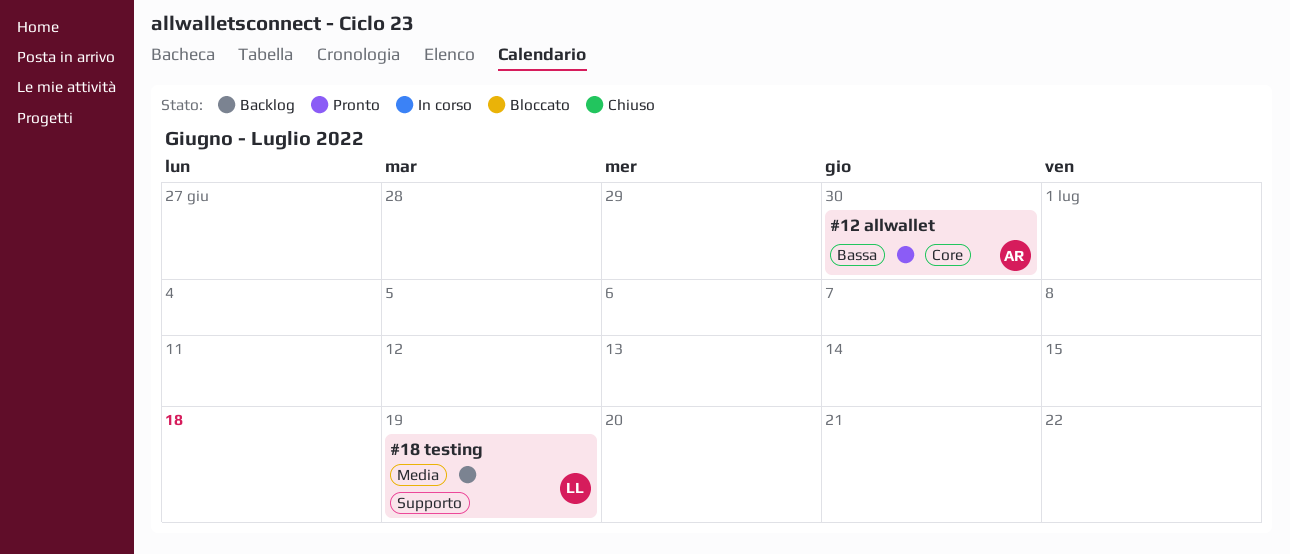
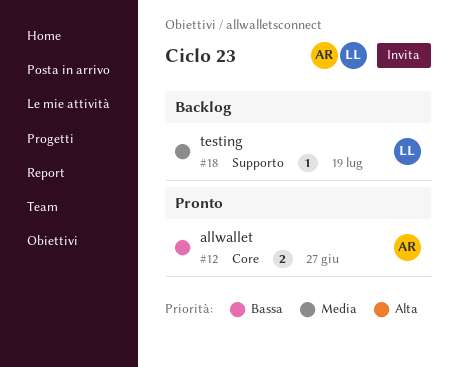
#12, due: Jun 30 -> Jun 27

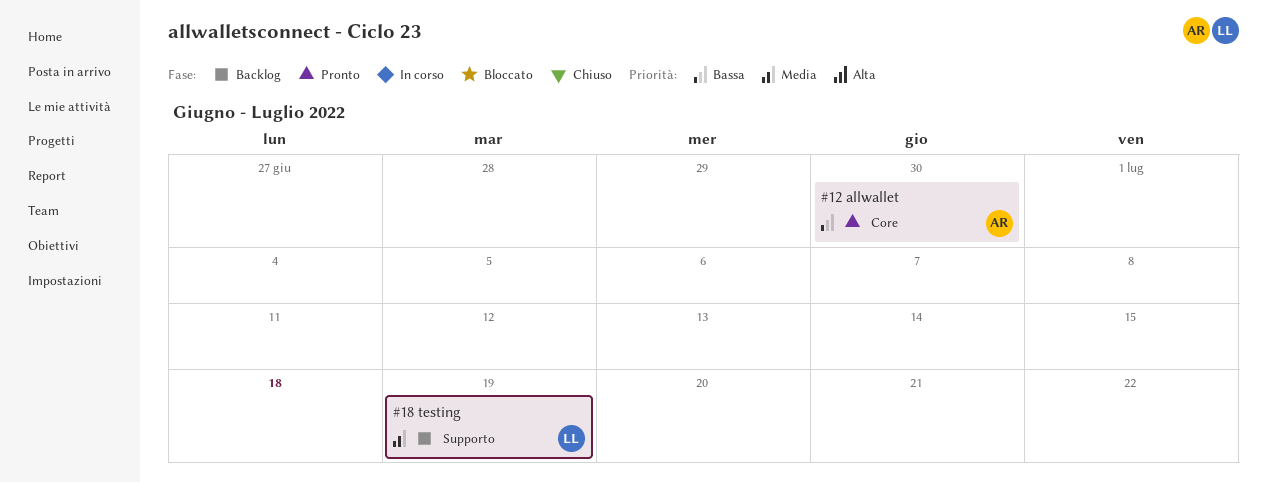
#12, due: Jun 27 -> Jun 30

